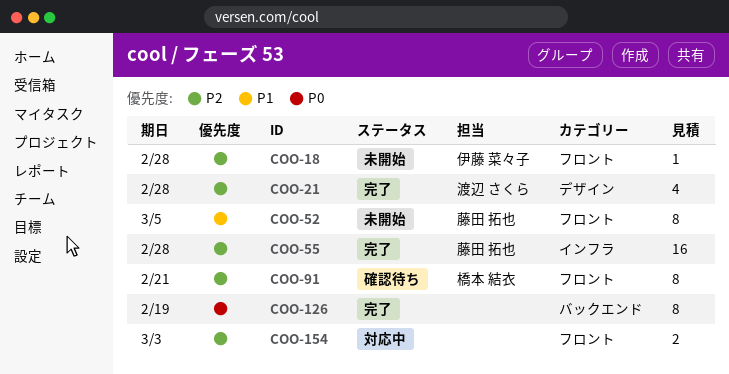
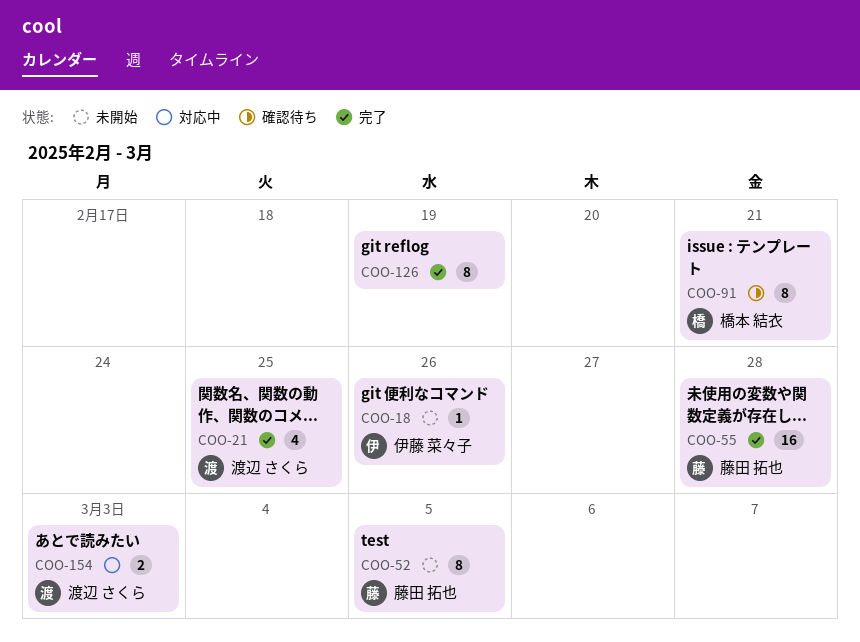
COO-18, due: Feb 28 -> Feb 26
COO-21, due: Feb 28 -> Feb 25
COO-154, owner: none -> 渡辺 さくら

